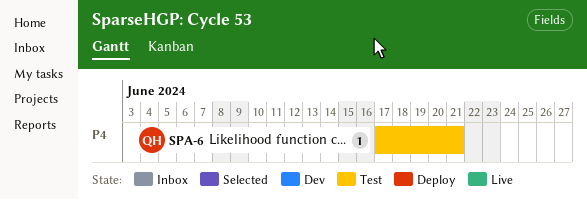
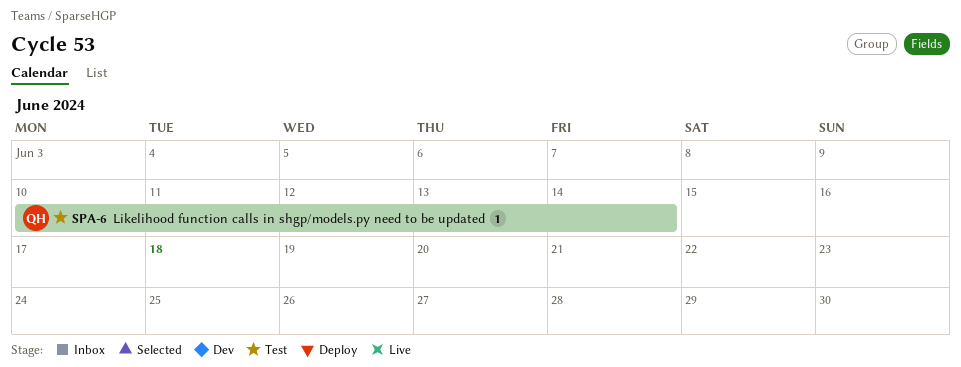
SPA-6, start: Jun 17 -> Jun 10
SPA-6, due: Jun 21 -> Jun 14

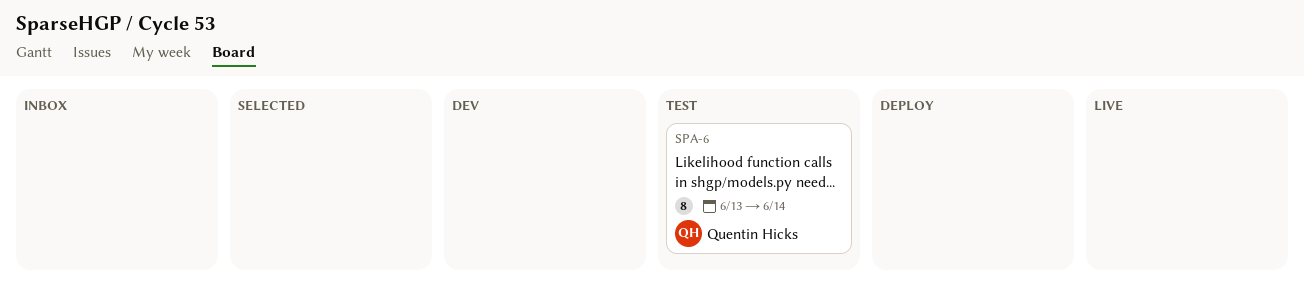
SPA-6, estimate: 1 -> 8
SPA-6, start: Jun 10 -> Jun 13

